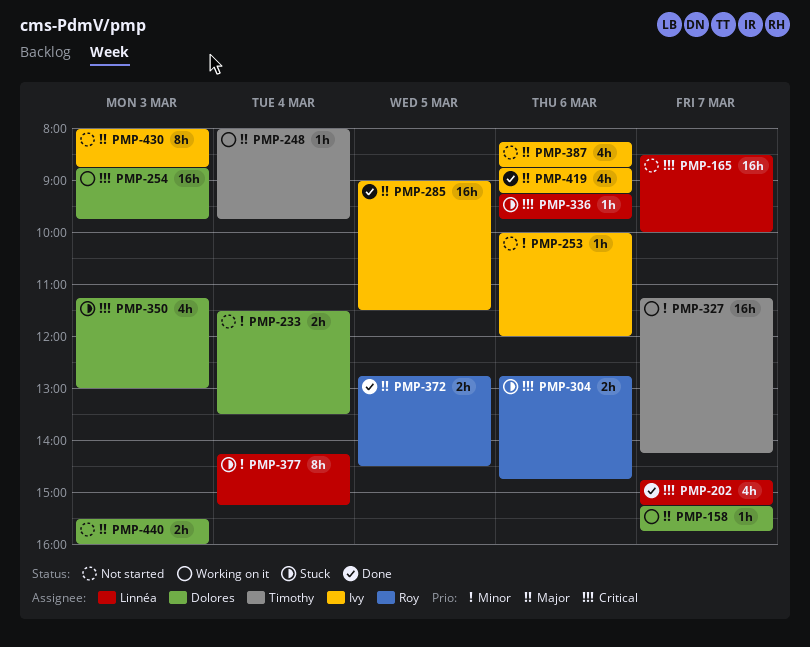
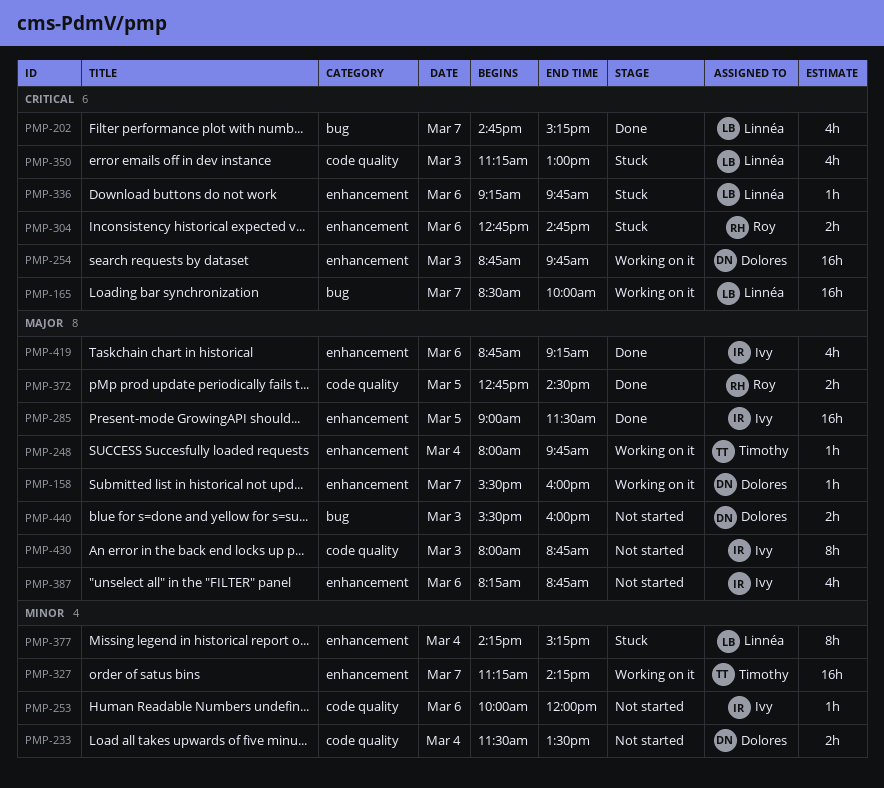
PMP-158, begins: 15:15 -> 15:30
PMP-158, ends: 15:45 -> 16:00
PMP-165, status: Not started -> Working on it
PMP-350, owner: Dolores -> Linnéa

